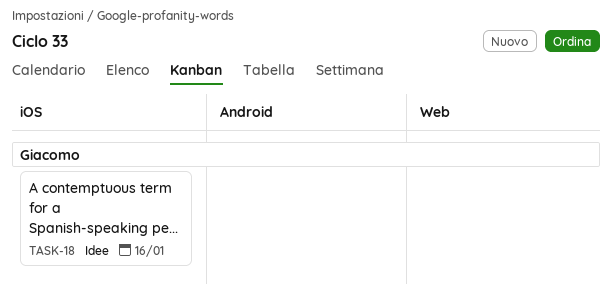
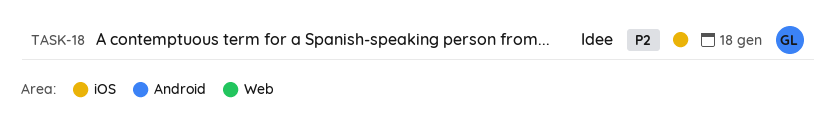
TASK-18, due: Jan 16 -> Jan 18

